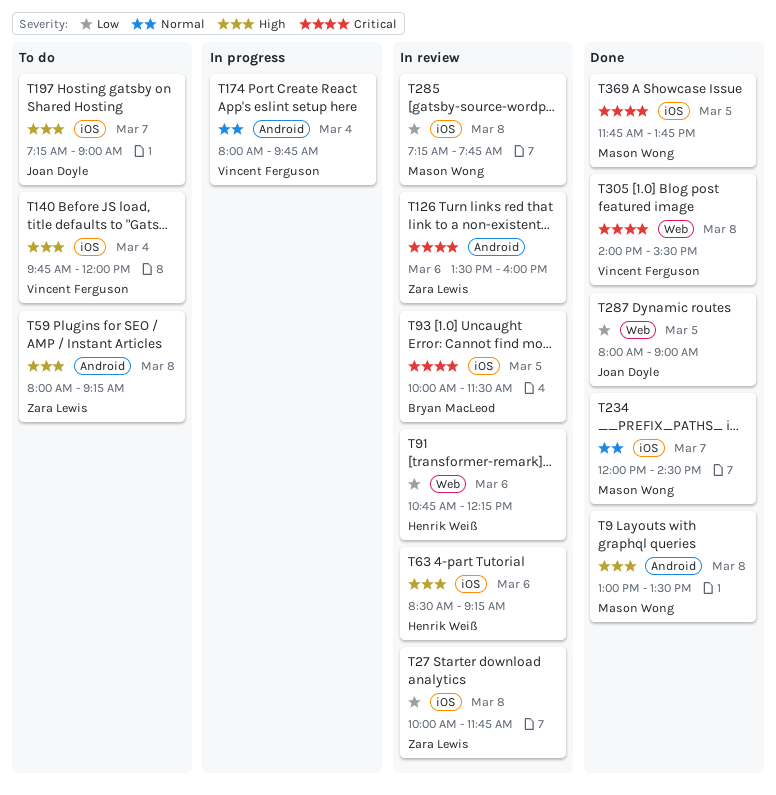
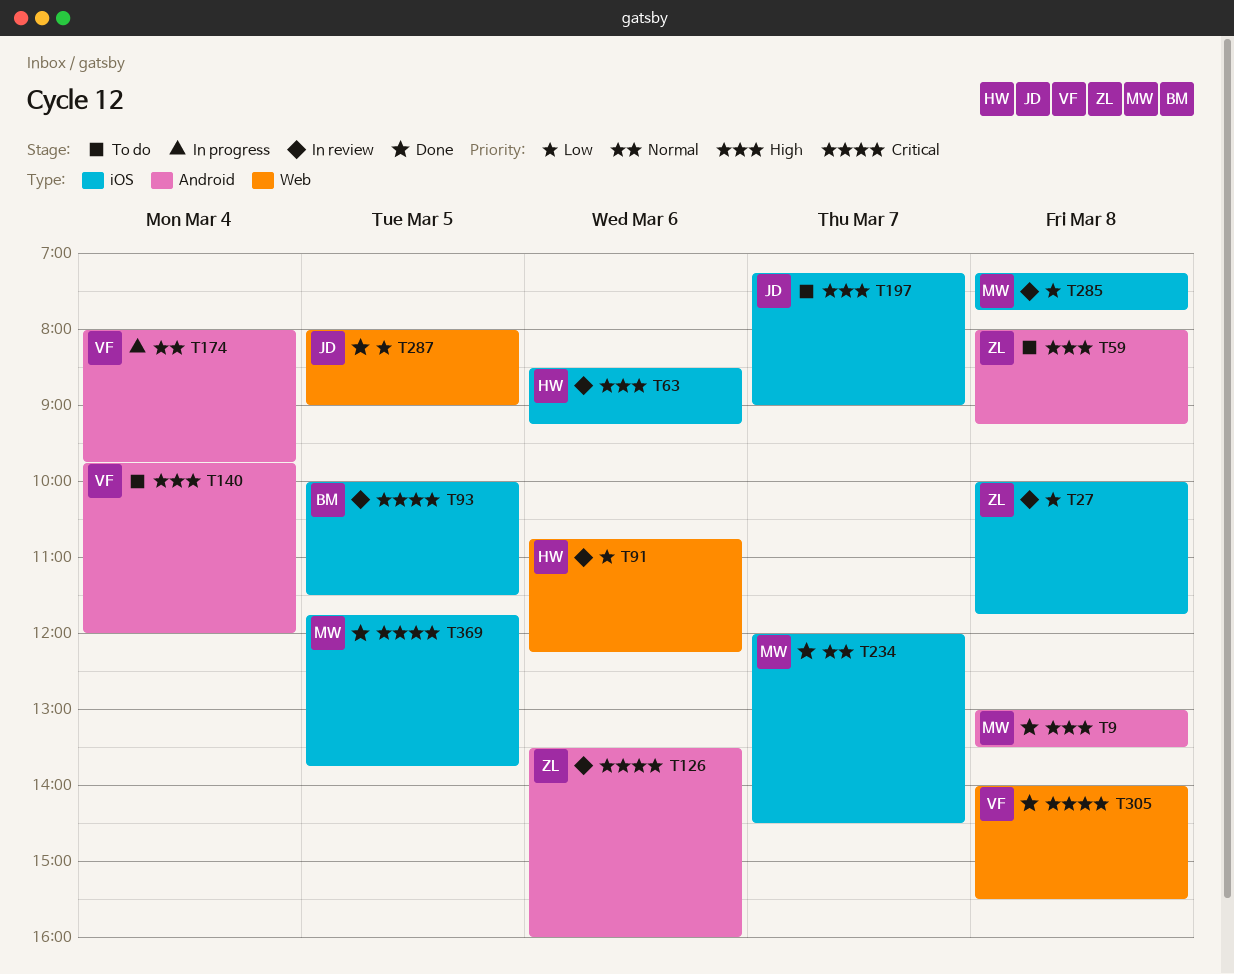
T140, label: iOS -> Android

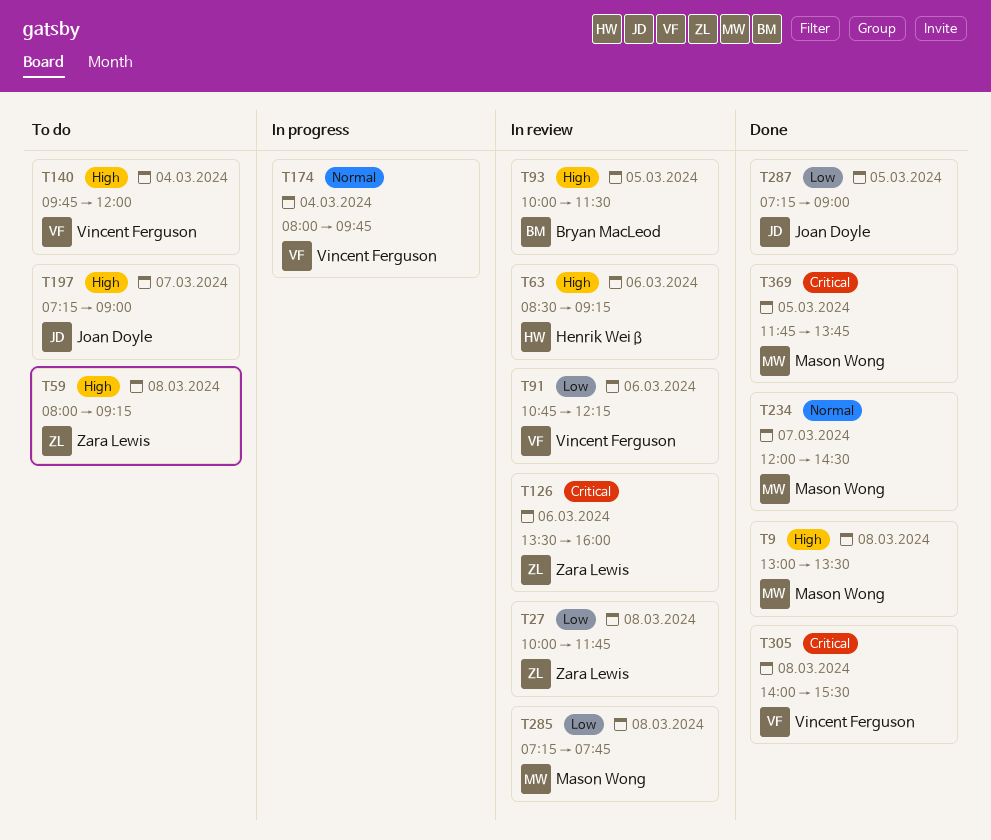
T91, owner: Henrik Weiß -> Vincent Ferguson
T93, priority: Critical -> High
T287, begins: 08:00 -> 07:15

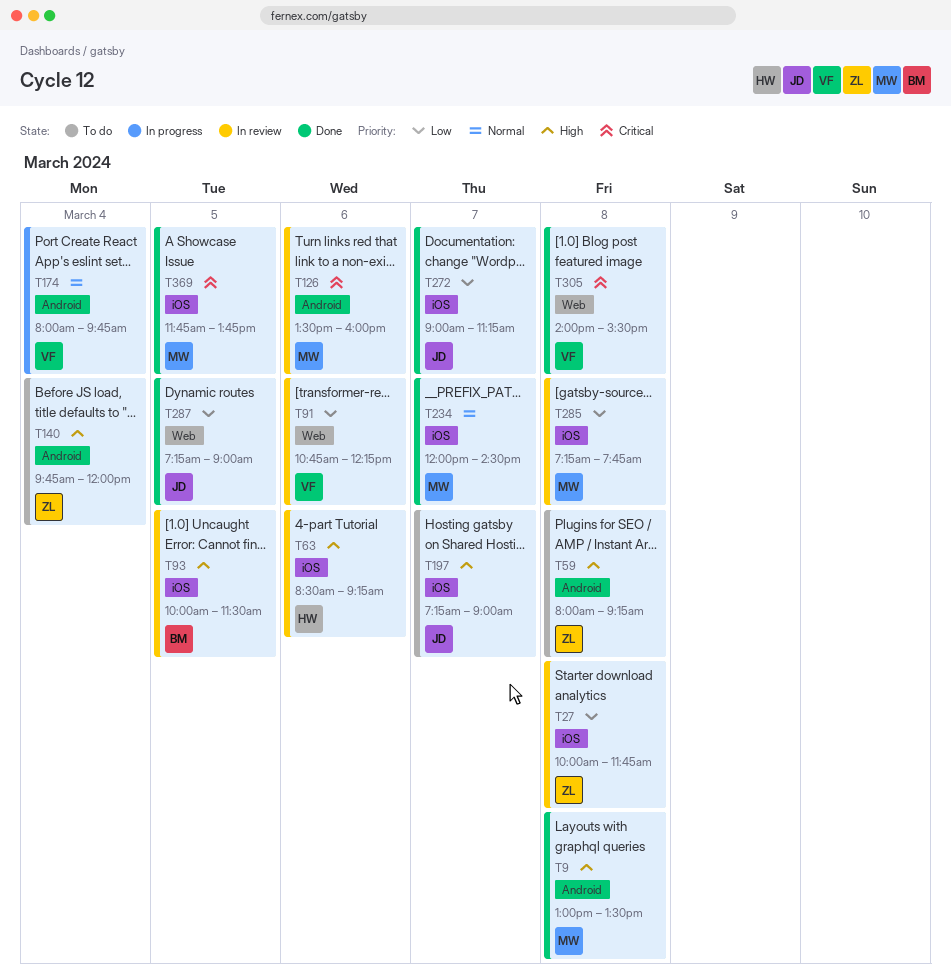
T126, owner: Zara Lewis -> Mason Wong
T140, owner: Vincent Ferguson -> Zara Lewis
T272: none -> present

